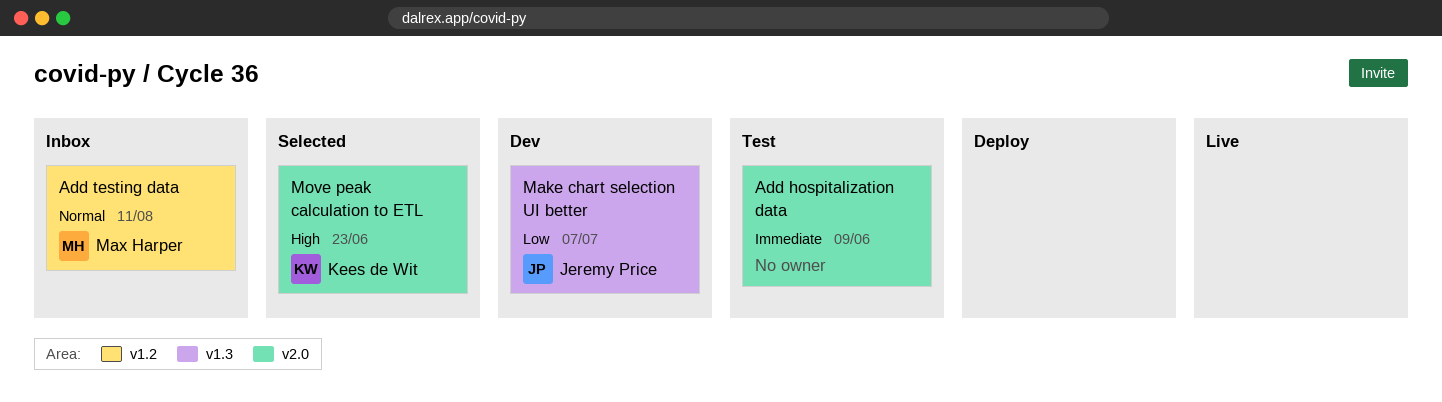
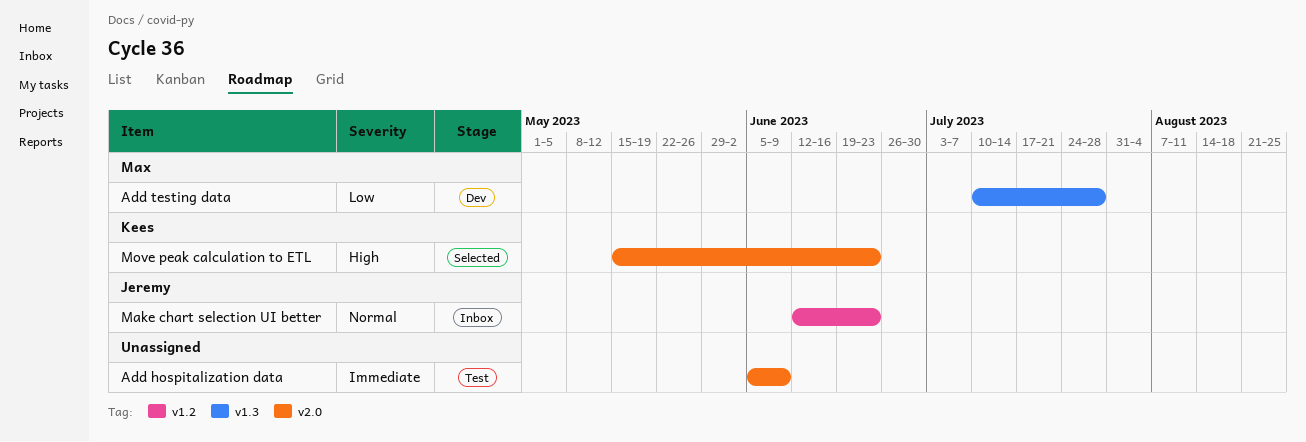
Add testing data, status: Inbox -> Dev
Add testing data, priority: Normal -> Low
Add testing data, label: v1.2 -> v1.3
Add testing data, due: Aug 11 -> Jul 28
Make chart selection UI better, status: Dev -> Inbox
Make chart selection UI better, priority: Low -> Normal
Make chart selection UI better, label: v1.3 -> v1.2
Make chart selection UI better, due: Jul 7 -> Jun 23

